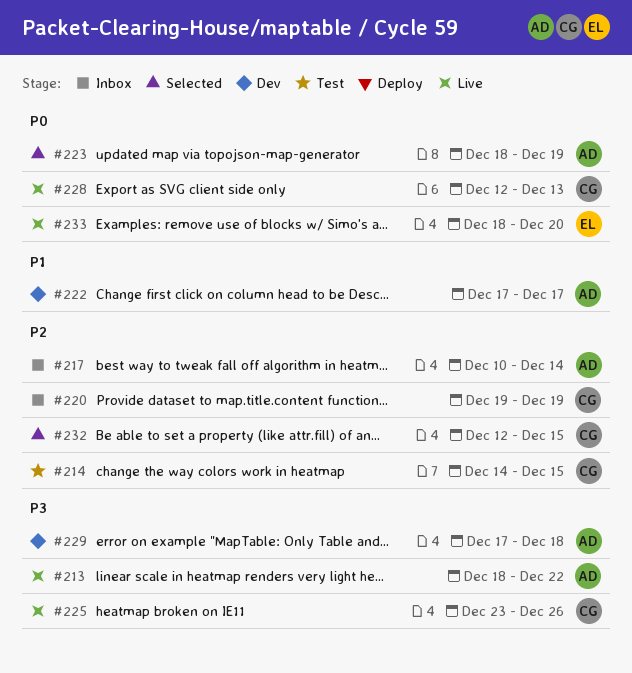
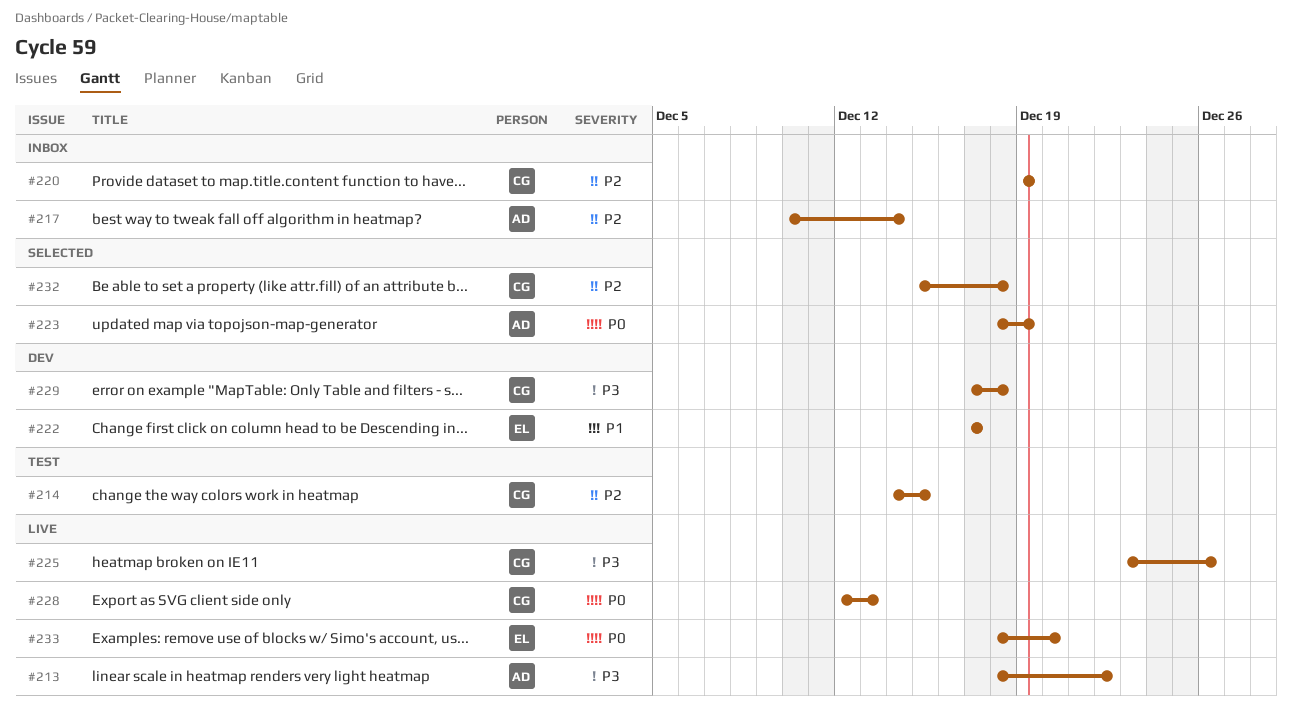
#222, owner: AD -> EL
#229, owner: AD -> CG
#232, start: Dec 12 -> Dec 15
#232, due: Dec 15 -> Dec 18

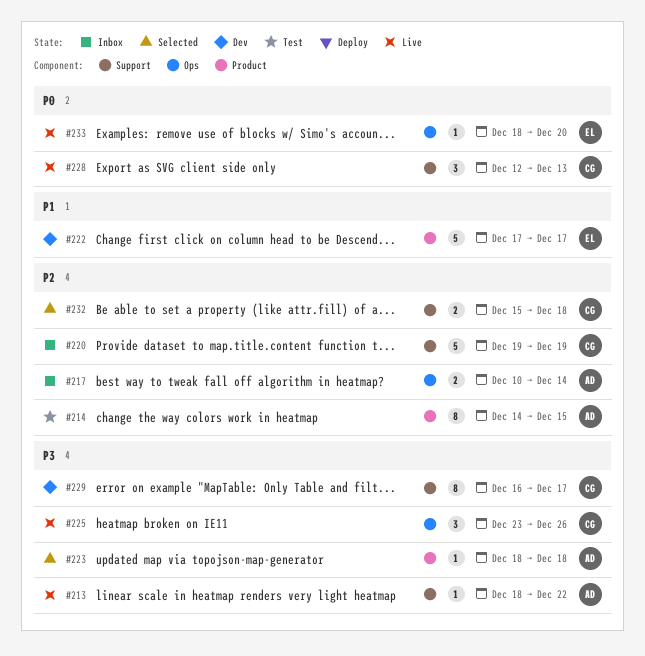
#214, owner: CG -> AD
#223, priority: P0 -> P3
#223, due: Dec 19 -> Dec 18
#229, start: Dec 17 -> Dec 16
#229, due: Dec 18 -> Dec 17

